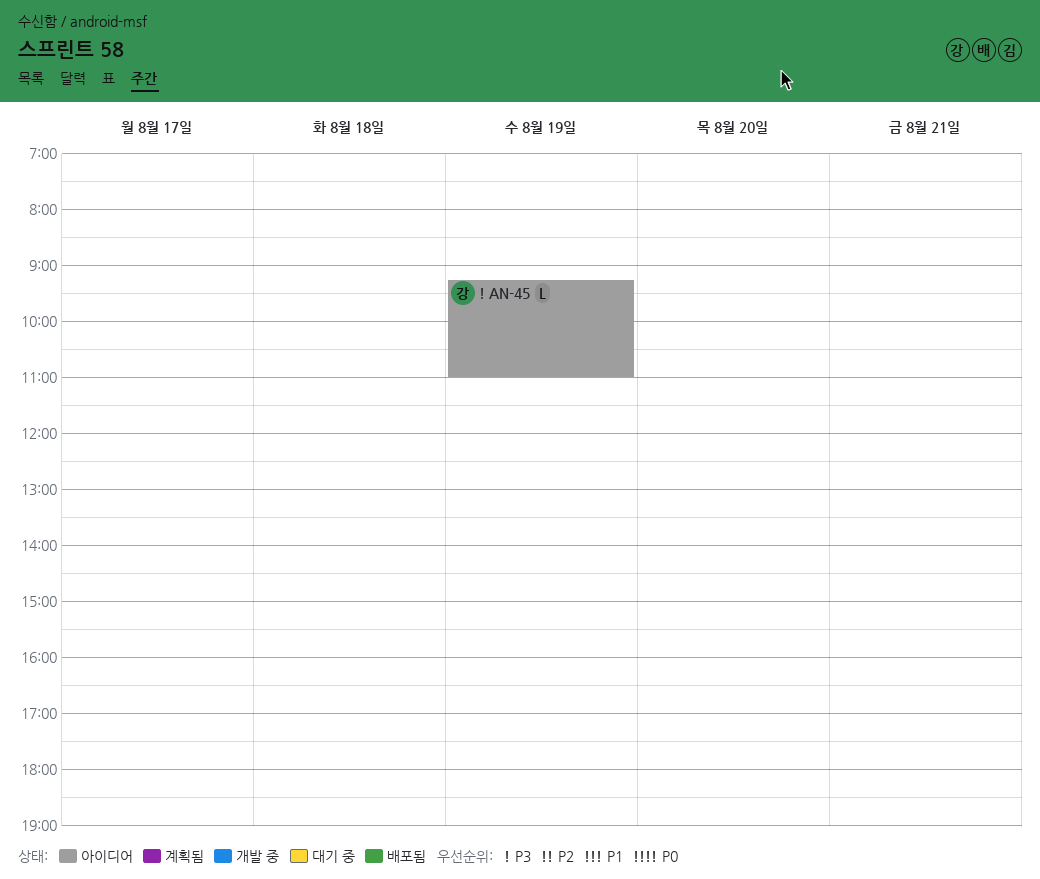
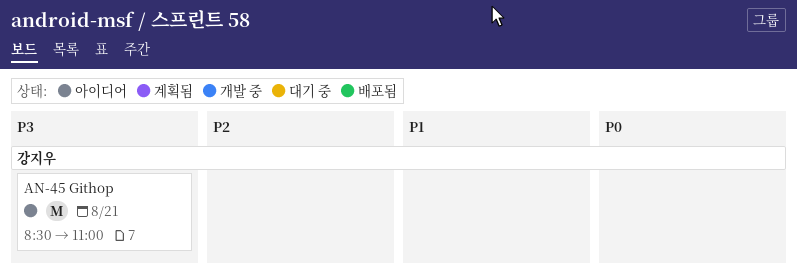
AN-45, estimate: L -> M
AN-45, day: Aug 19 -> Aug 21
AN-45, begins: 09:15 -> 08:30

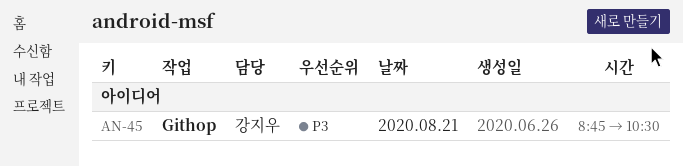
AN-45, begins: 08:30 -> 08:45
AN-45, ends: 11:00 -> 10:30

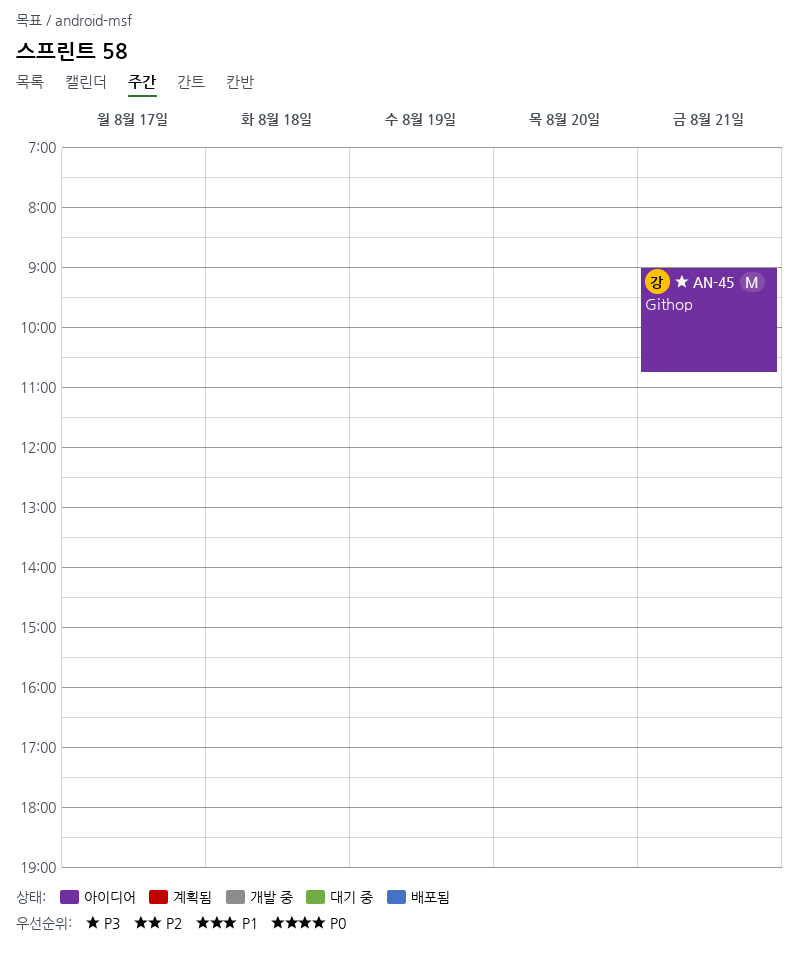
AN-45, begins: 08:45 -> 09:00
AN-45, ends: 10:30 -> 10:45

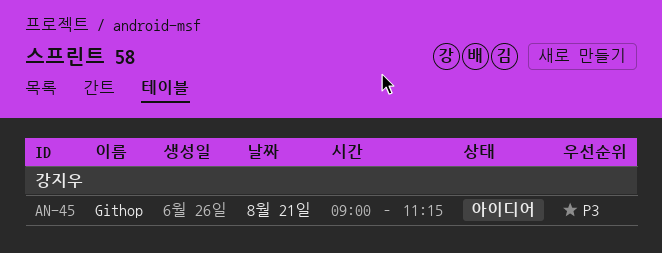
AN-45, ends: 10:45 -> 11:15

